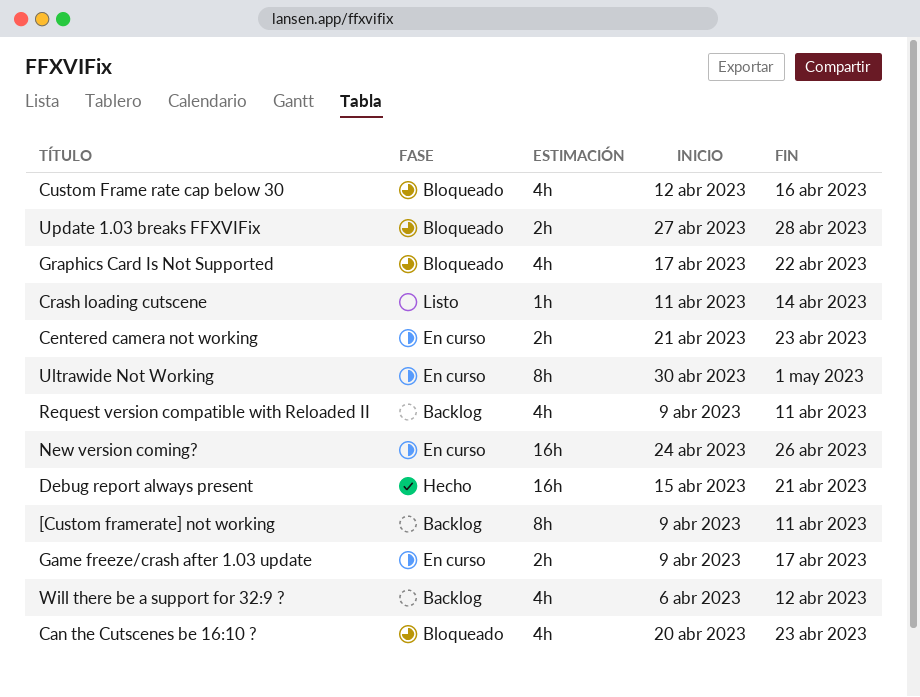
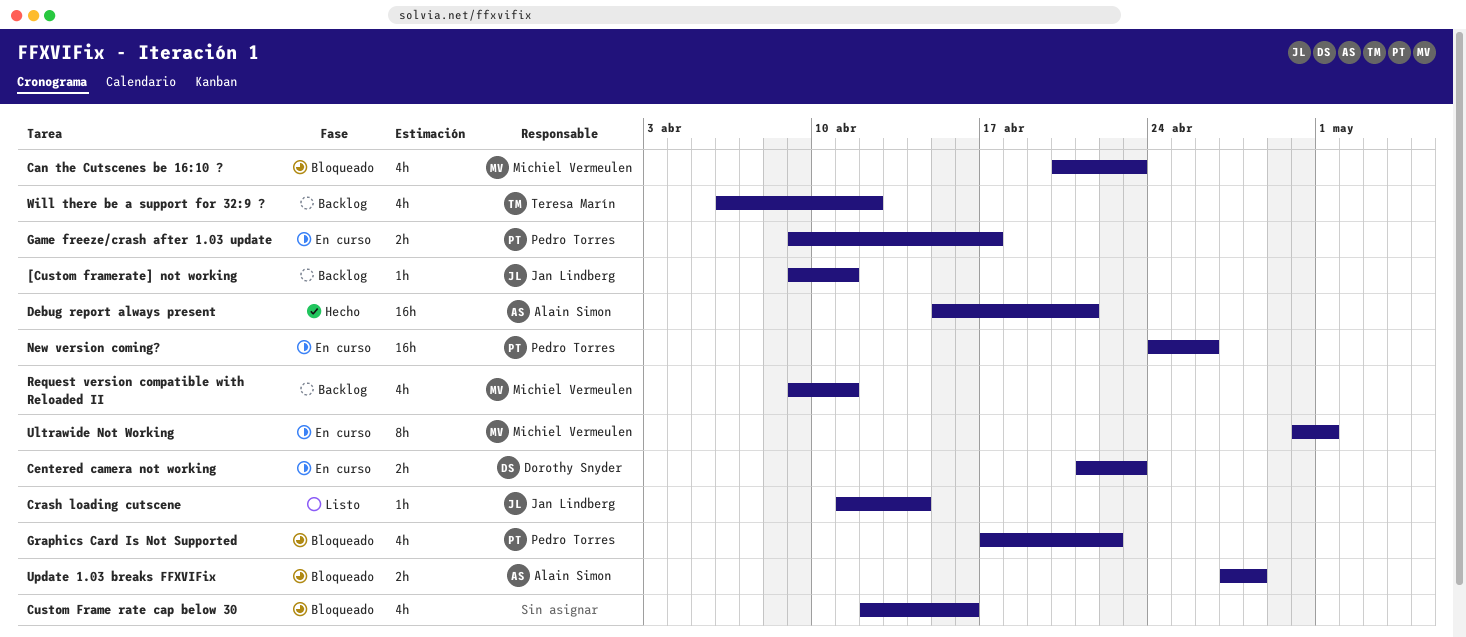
[Custom framerate] not working, estimate: 8h -> 1h

